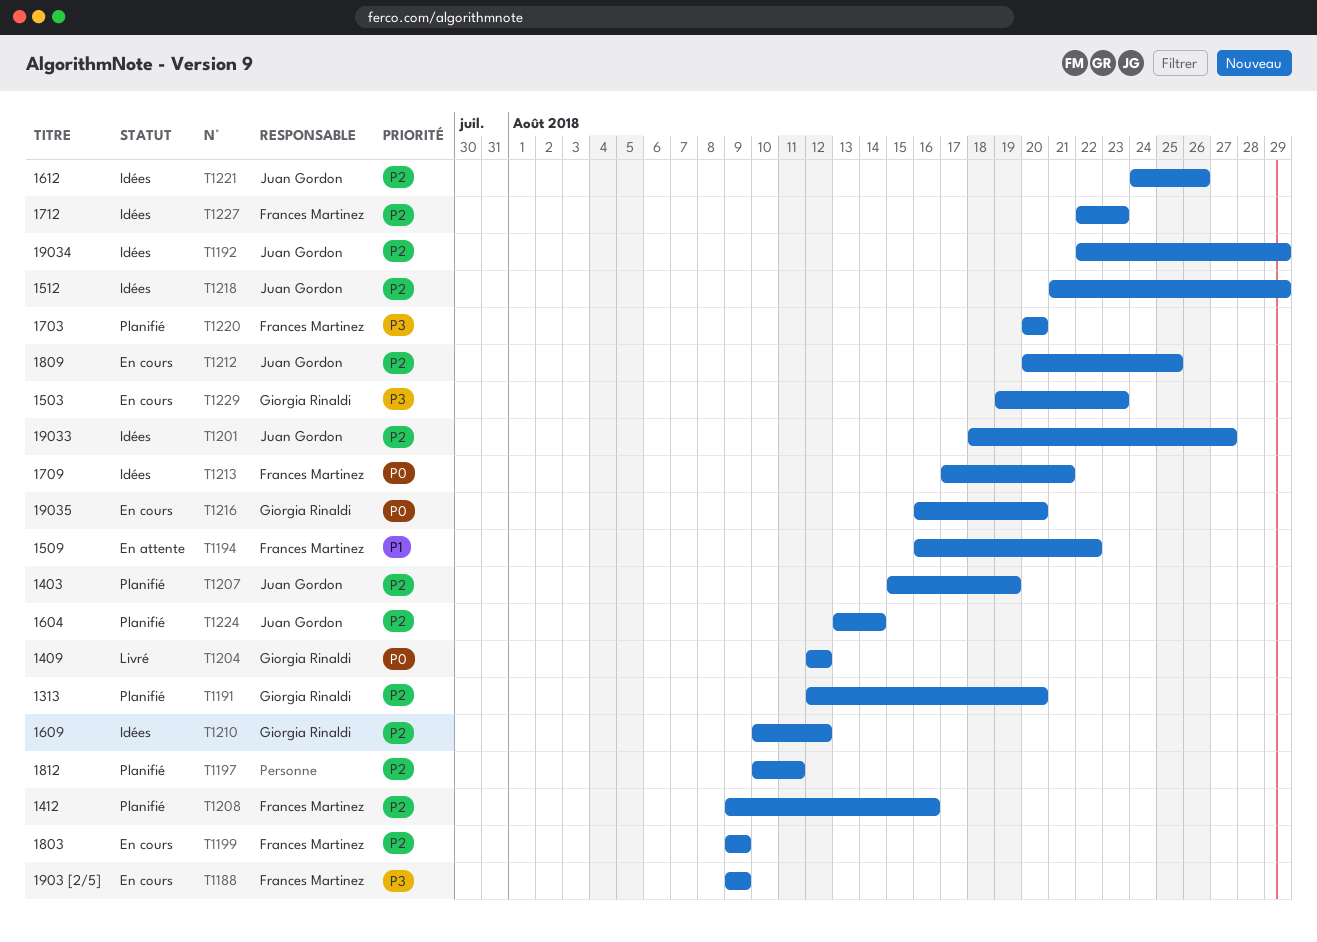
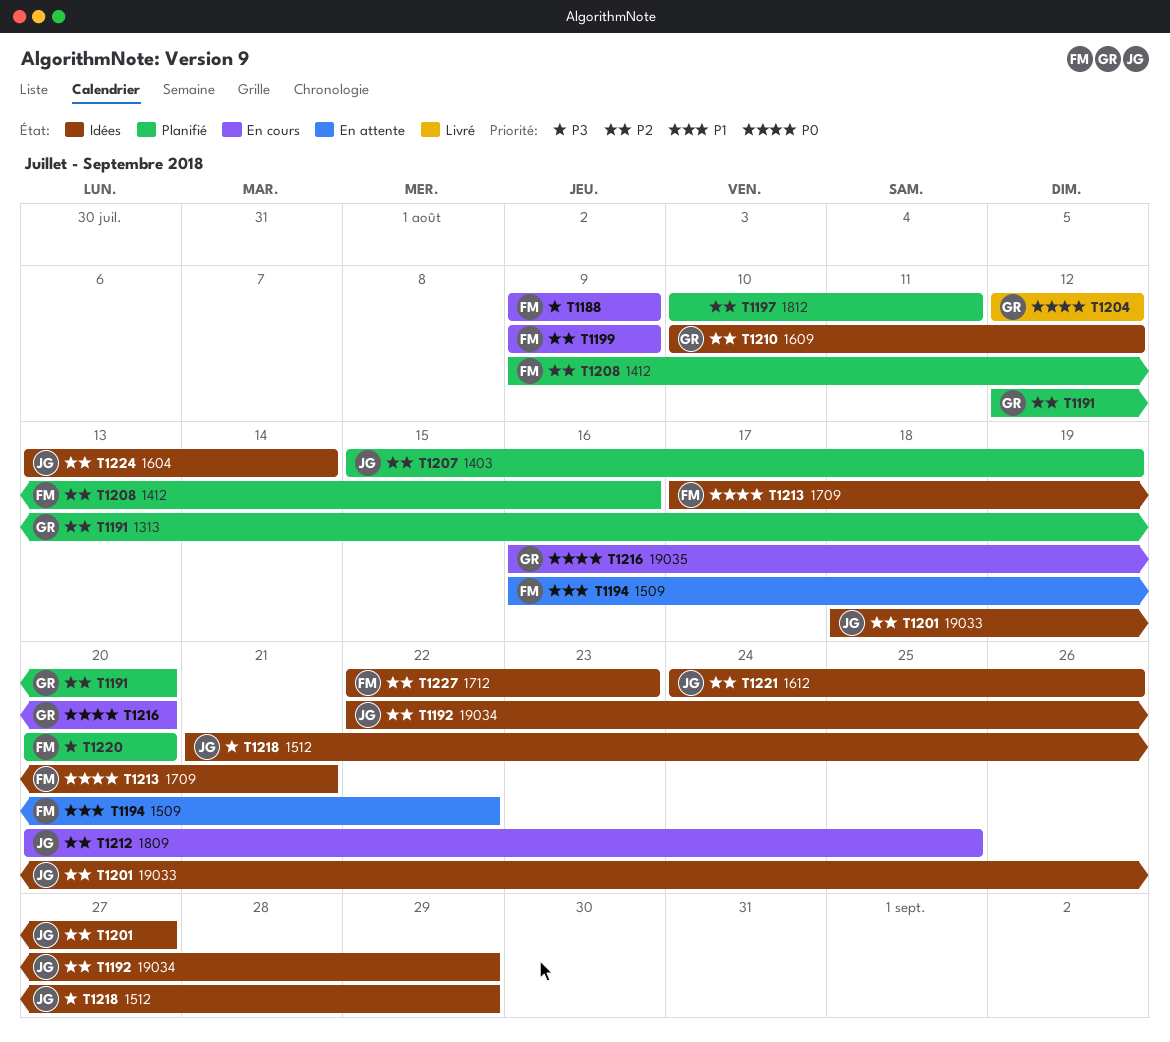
T1218, priority: P2 -> P3
T1224, status: Planifié -> Idées
T1229: present -> none

